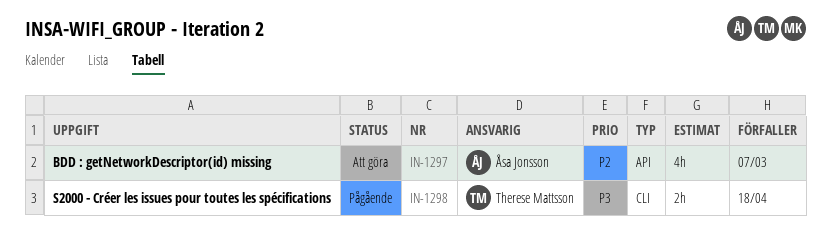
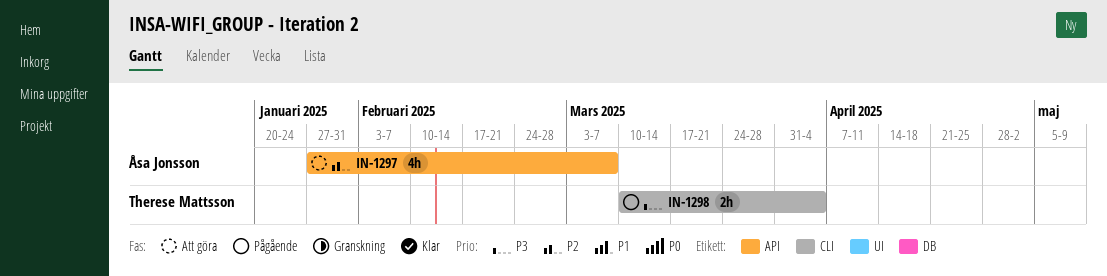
IN-1298, due: Apr 18 -> Apr 4

